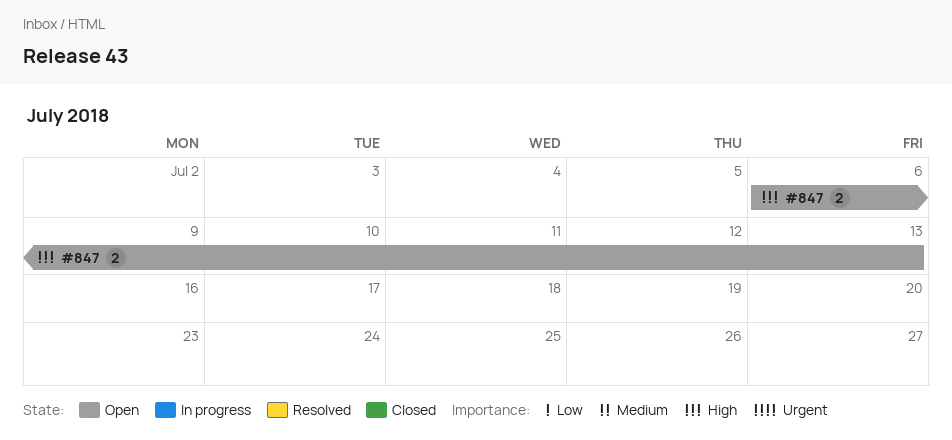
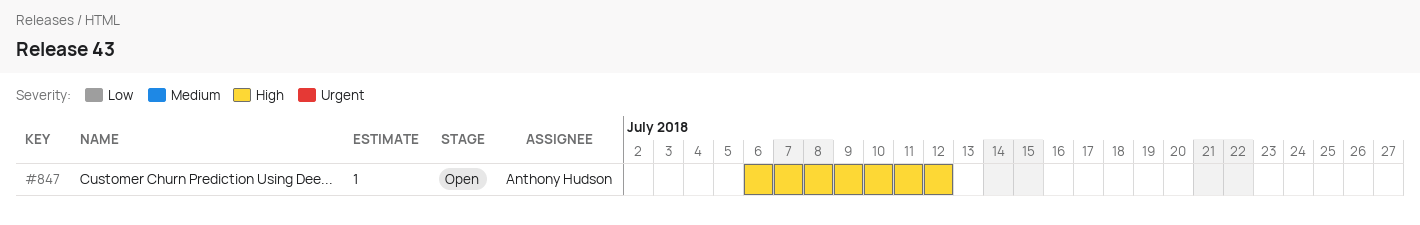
#847, estimate: 2 -> 1
#847, due: Jul 13 -> Jul 12

